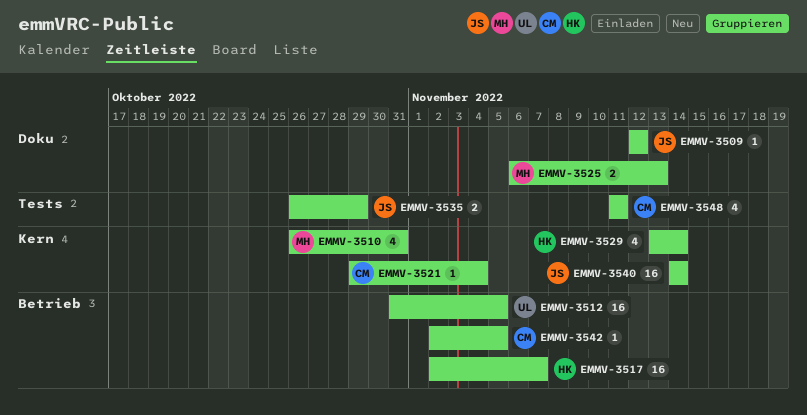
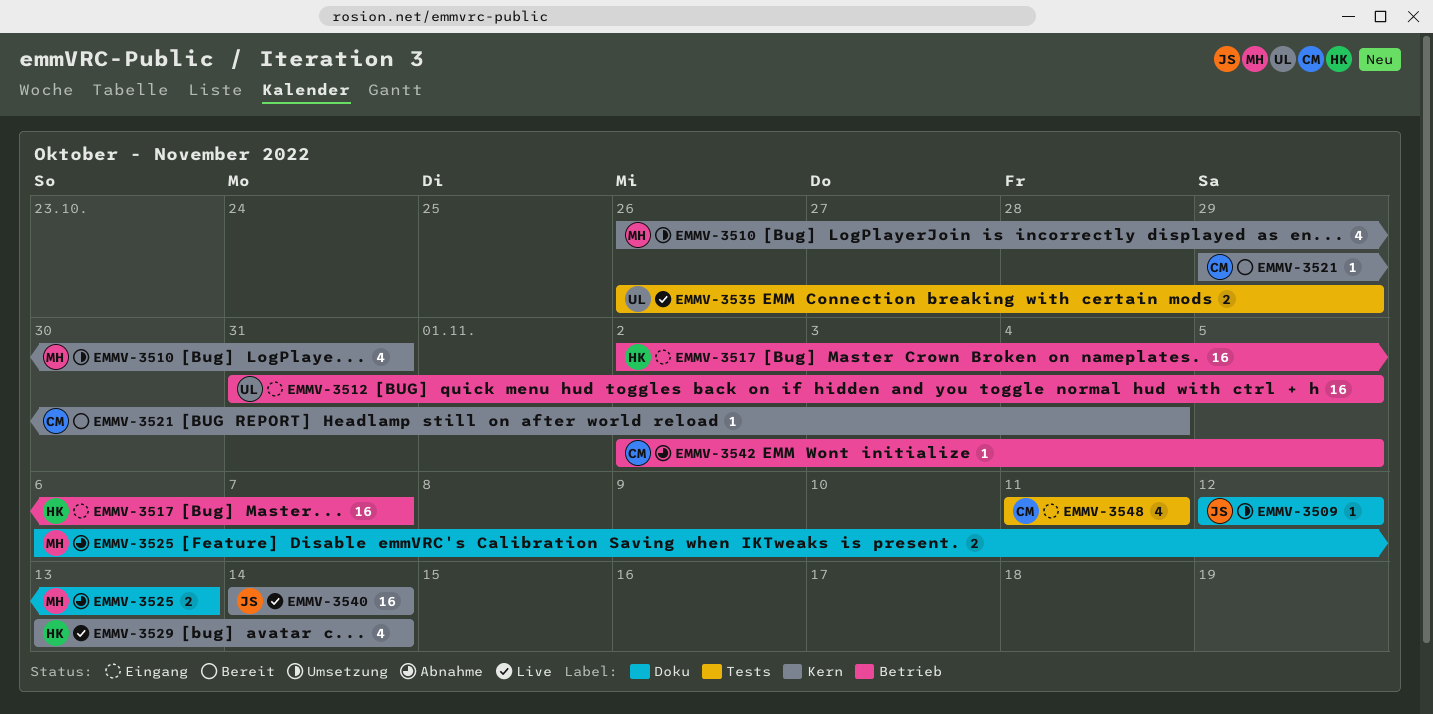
EMMV-3535, owner: JS -> UL

